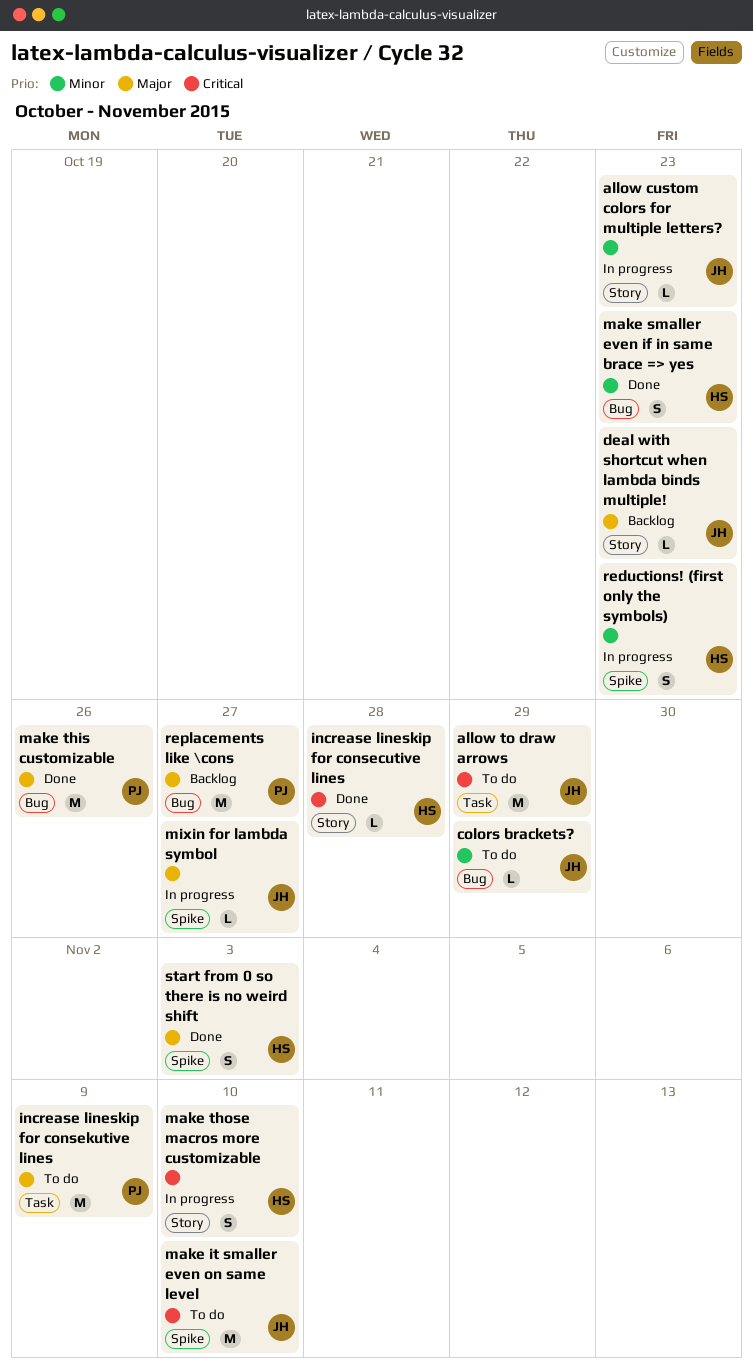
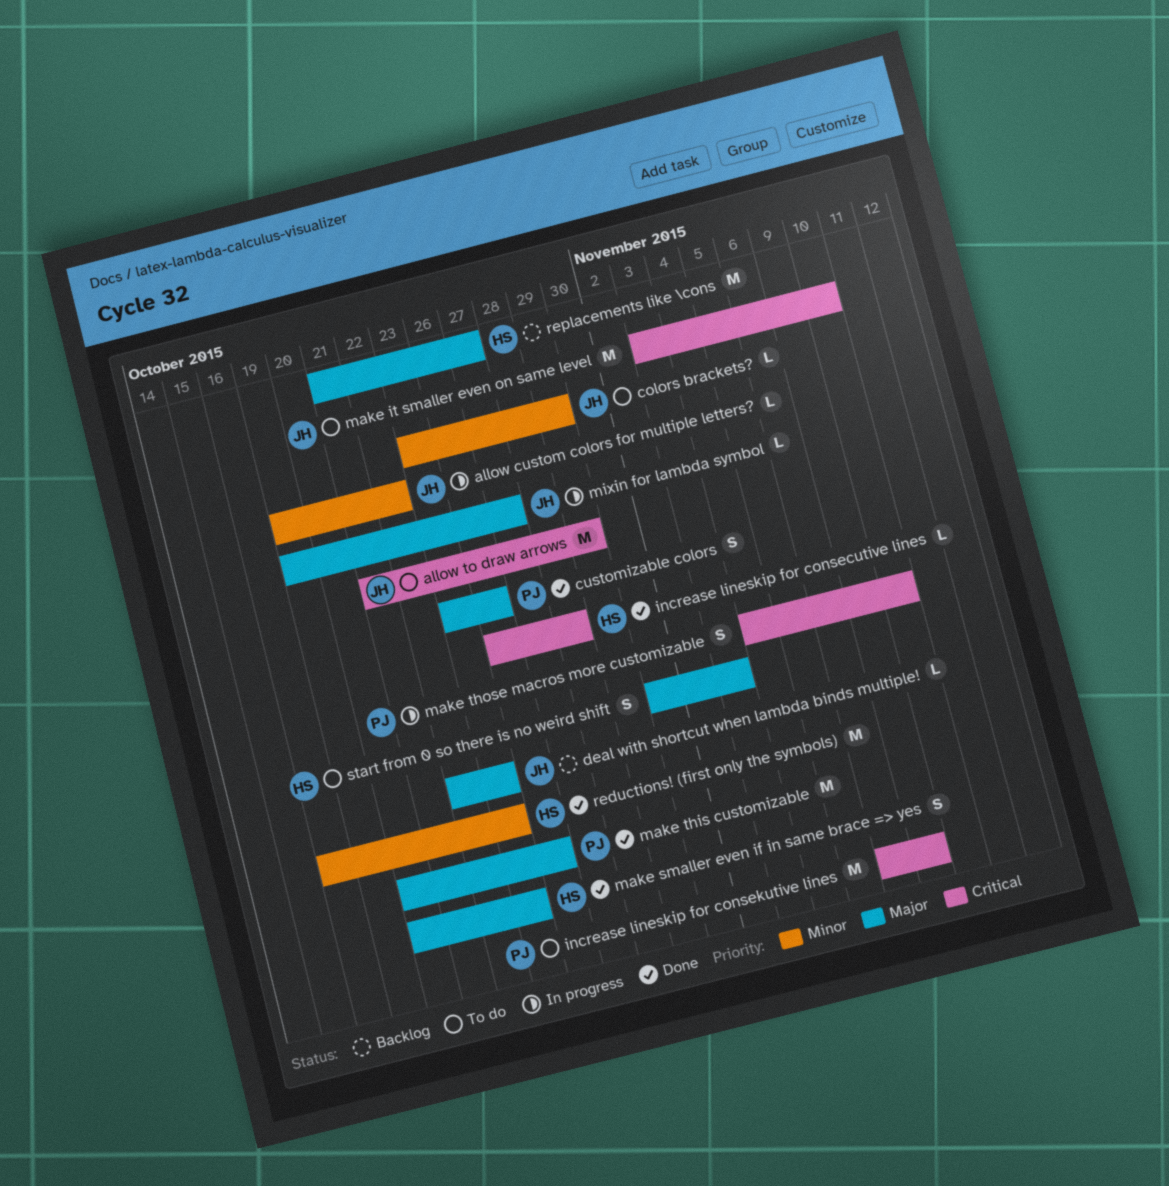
allow custom colors for multiple letters?, due: Oct 23 -> Oct 22
customizable colors: none -> present
increase lineskip for consekutive lines, priority: Major -> Critical
make smaller even if in same brace => yes, priority: Minor -> Major
make those macros more customizable, owner: HS -> PJ
reductions! (first only the symbols), status: In progress -> Done
reductions! (first only the symbols), estimate: S -> M
replacements like \cons, owner: PJ -> HS
start from 0 so there is no weird shift, status: Done -> To do

